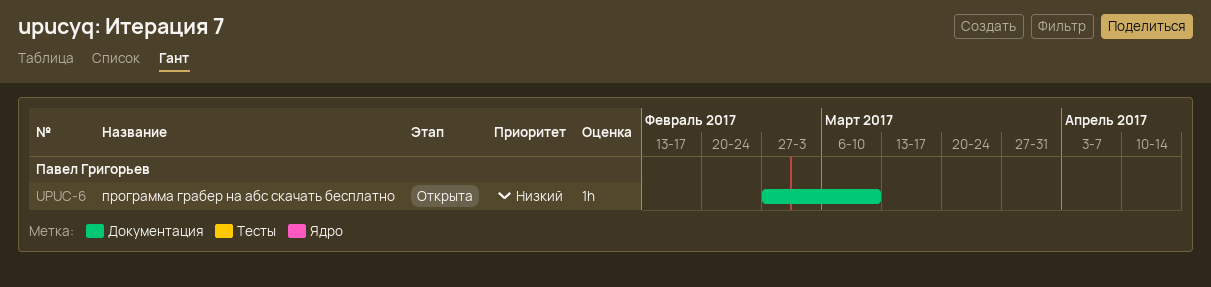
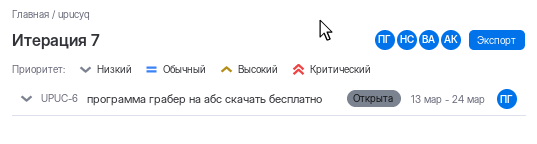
UPUC-6, start: Feb 27 -> Mar 13
UPUC-6, due: Mar 10 -> Mar 24

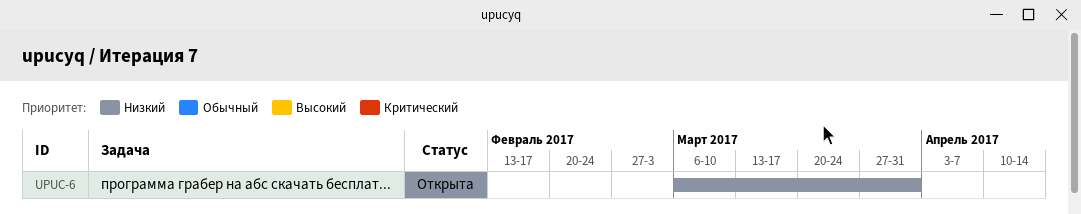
UPUC-6, start: Mar 13 -> Mar 6
UPUC-6, due: Mar 24 -> Mar 31

